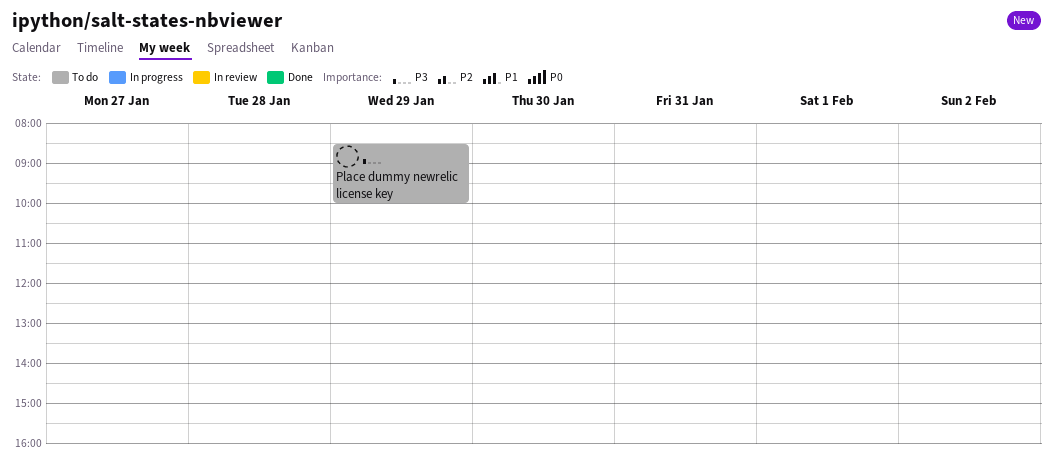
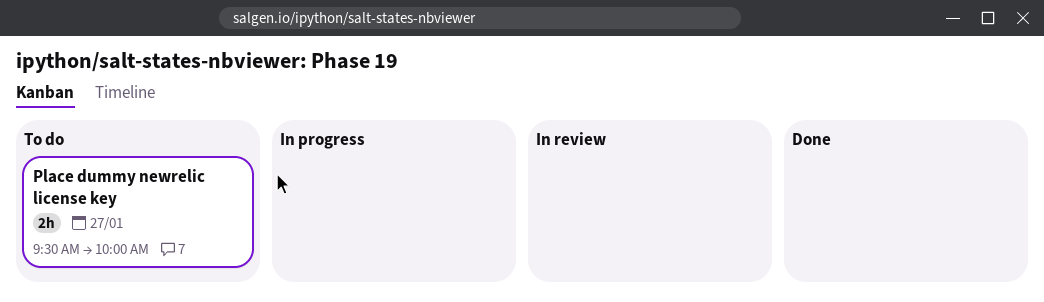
Place dummy newrelic license key, day: Jan 29 -> Jan 27
Place dummy newrelic license key, begins: 08:30 -> 09:30

